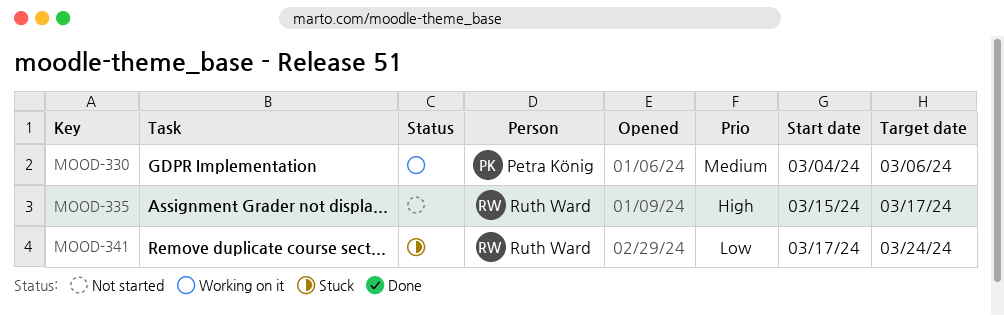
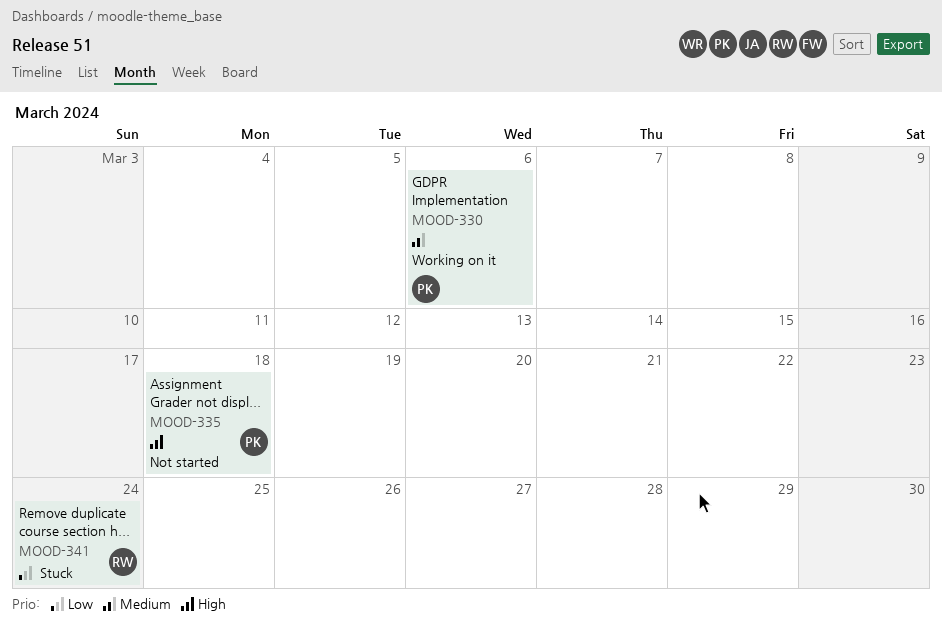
MOOD-335, owner: Ruth Ward -> Petra König
MOOD-335, due: Mar 17 -> Mar 18

